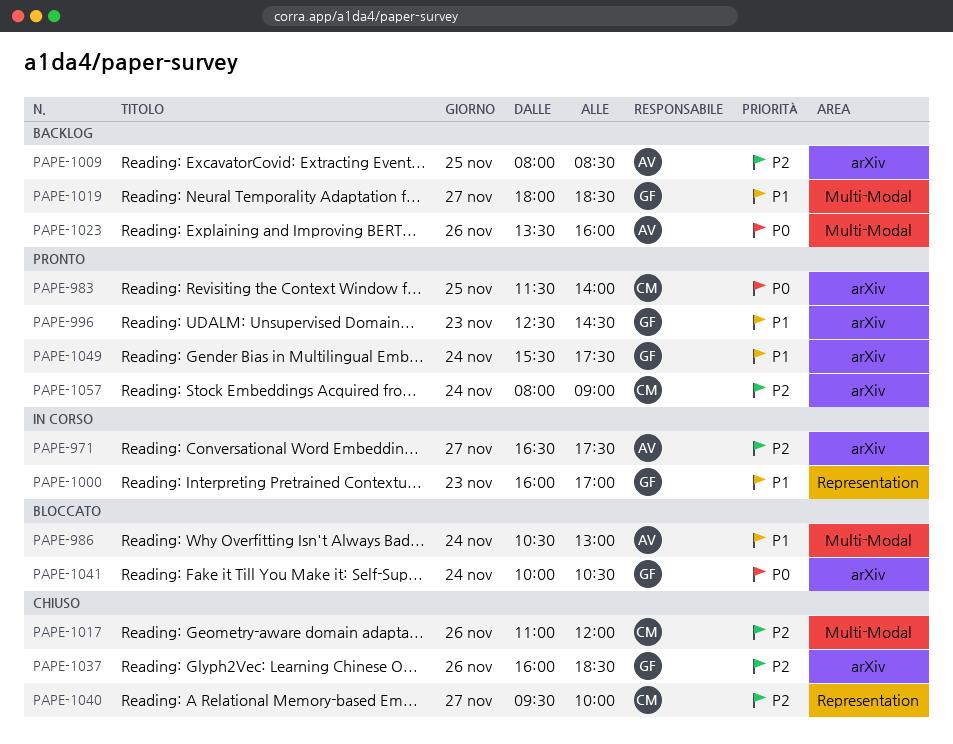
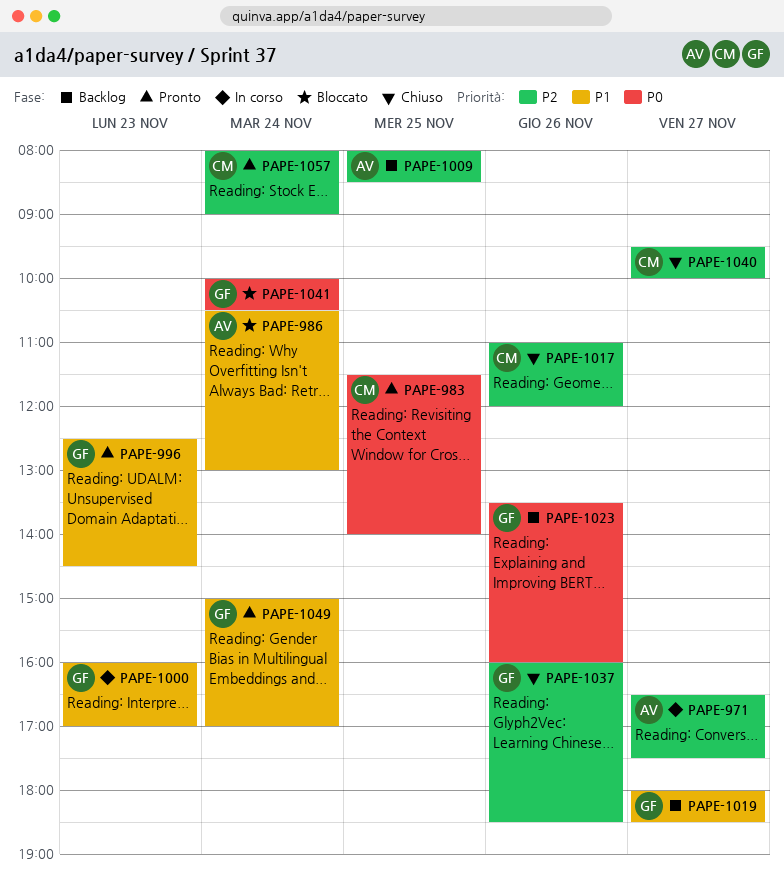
PAPE-1023, owner: AV -> GF
PAPE-1049, begins: 15:30 -> 15:00
PAPE-1049, ends: 17:30 -> 17:00

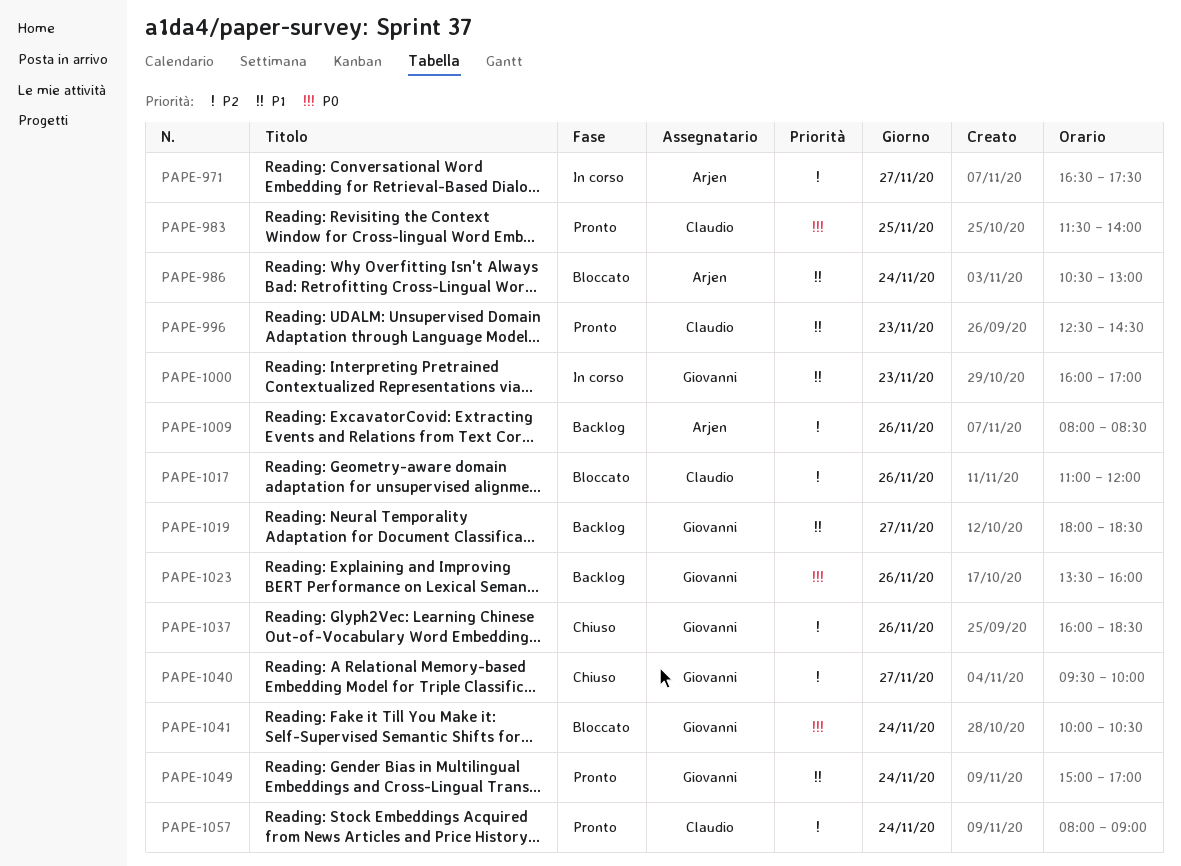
PAPE-996, owner: Giovanni -> Claudio
PAPE-1009, day: Nov 25 -> Nov 26
PAPE-1017, status: Chiuso -> Bloccato
PAPE-1040, owner: Claudio -> Giovanni

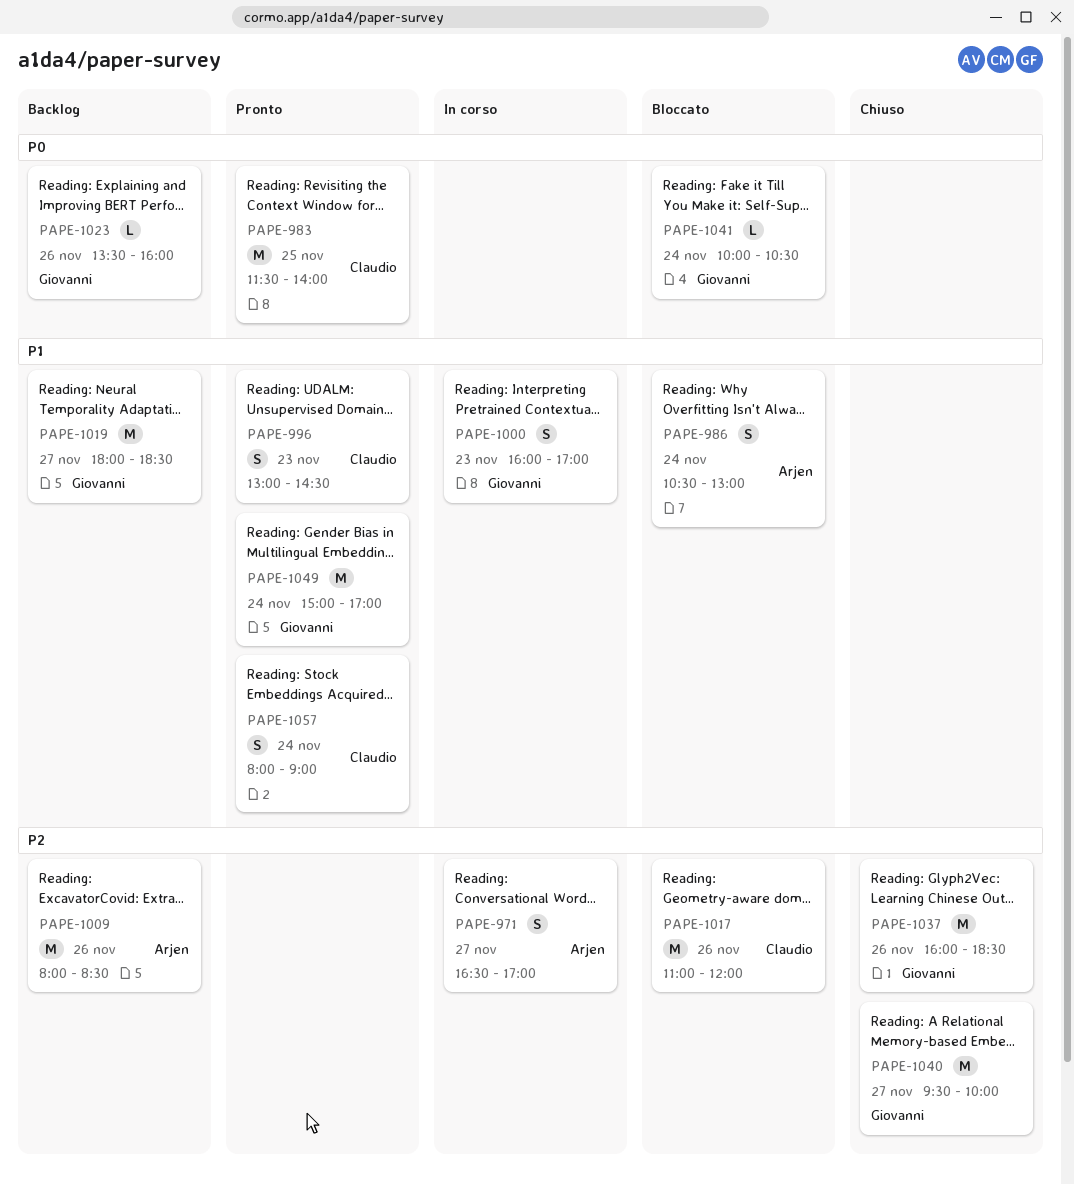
PAPE-971, ends: 17:30 -> 17:00
PAPE-996, begins: 12:30 -> 13:00
PAPE-1057, priority: P2 -> P1

